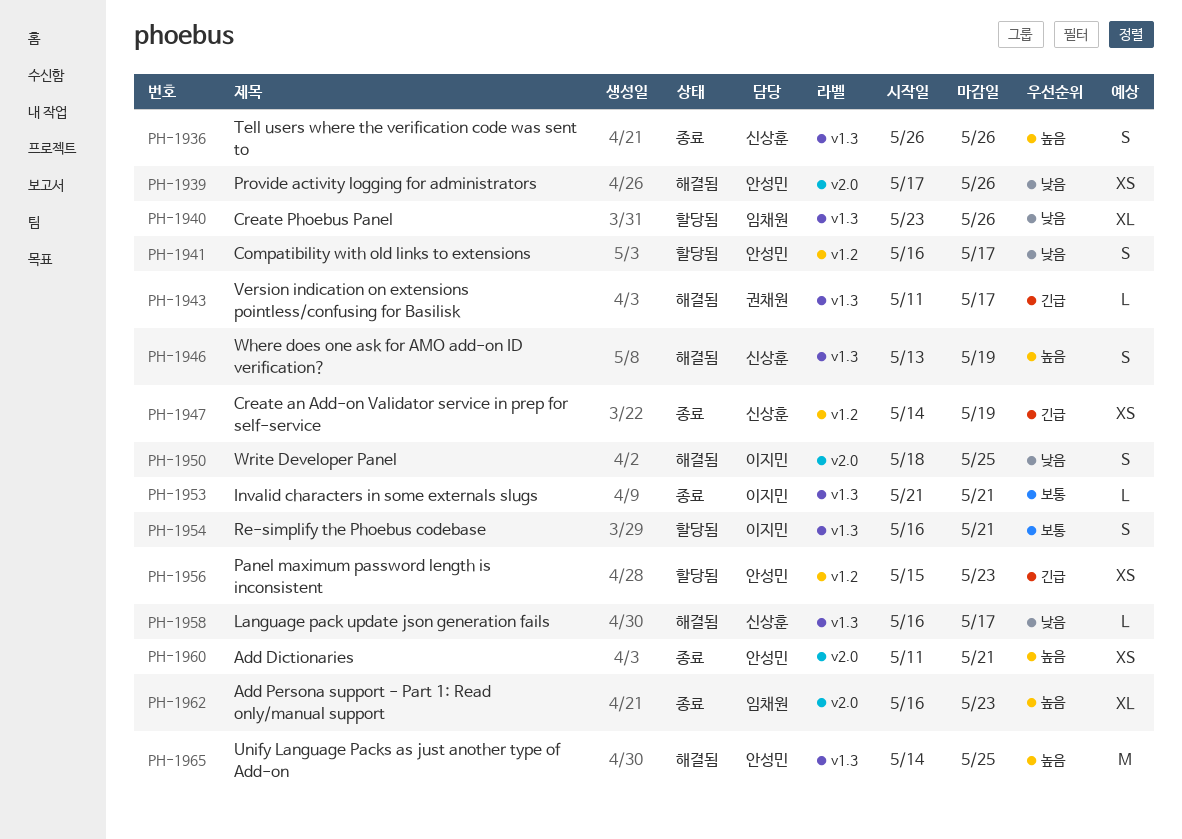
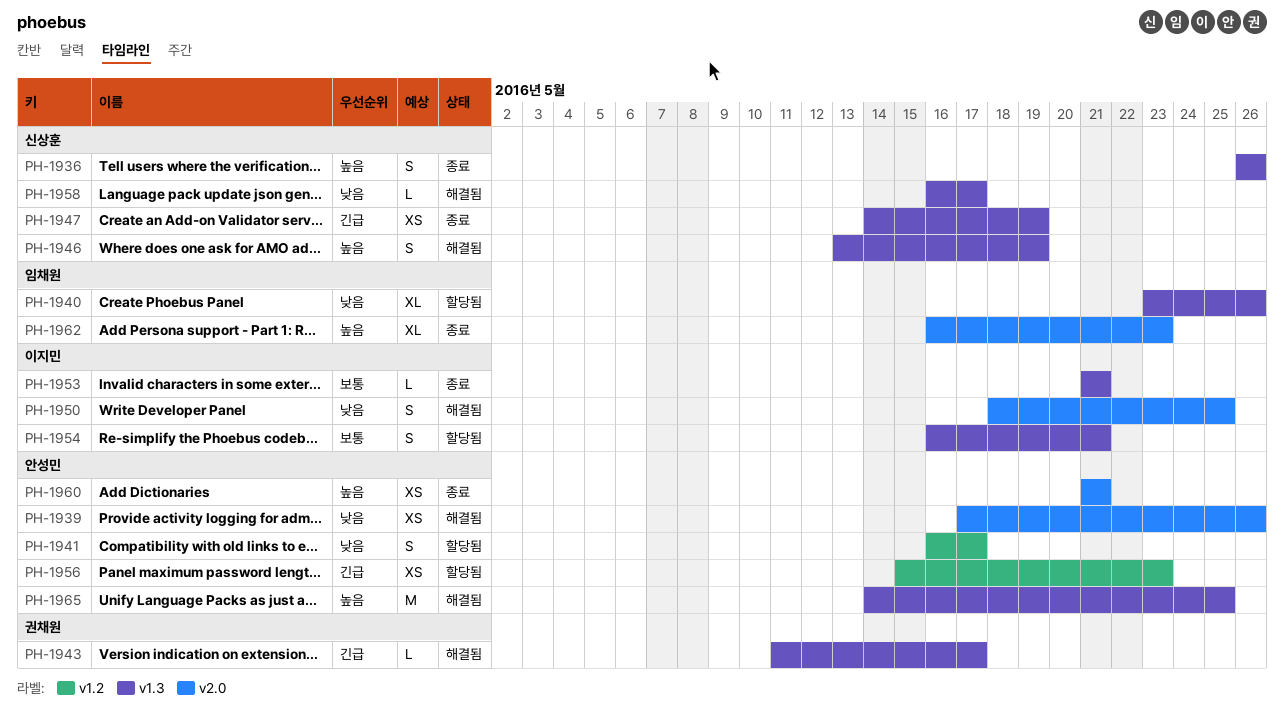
PH-1947, label: v1.2 -> v1.3
PH-1960, start: May 11 -> May 21

